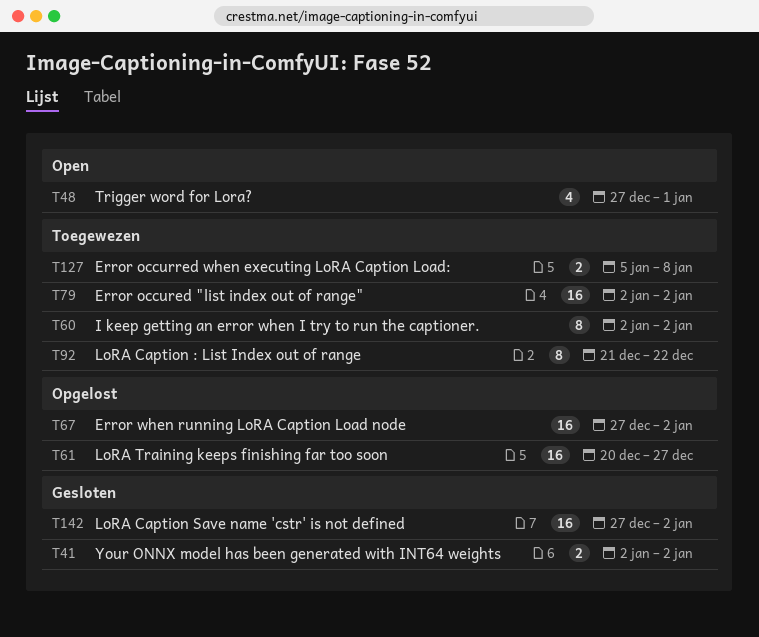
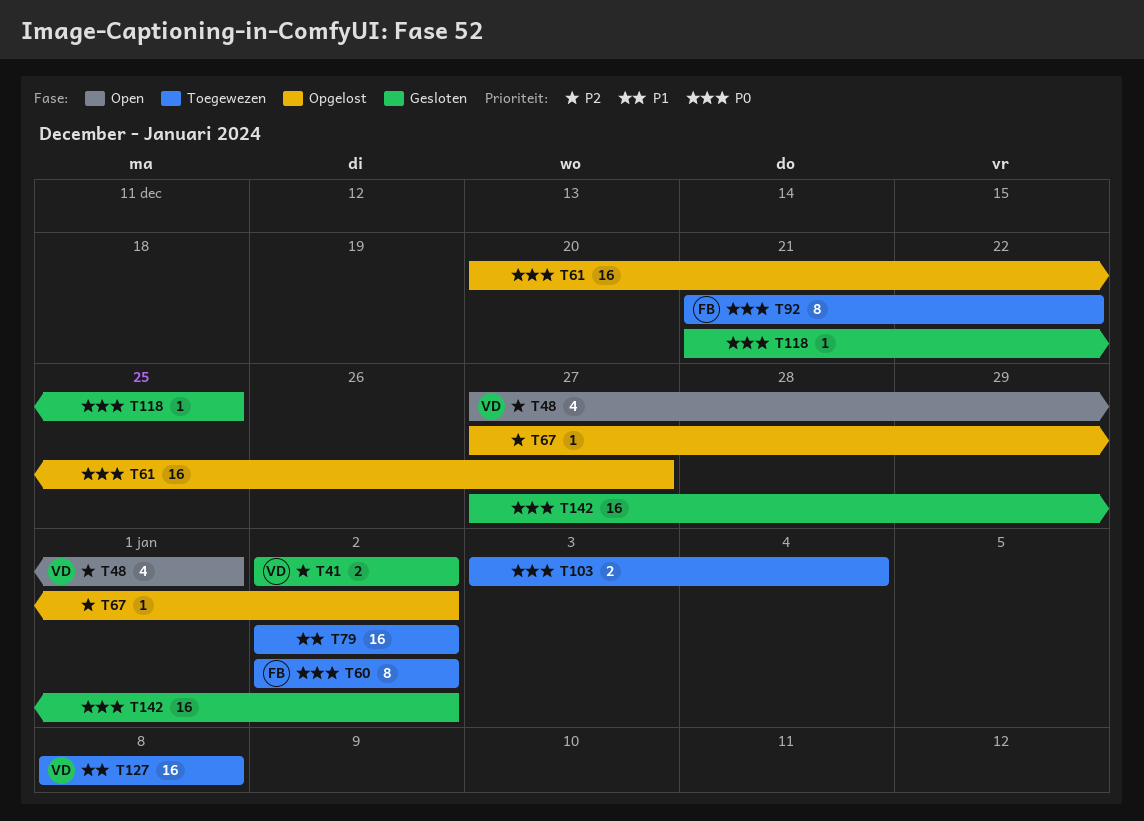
T67, estimate: 16 -> 1
T103: none -> present
T118: none -> present
T127, estimate: 2 -> 16
T127, start: Jan 5 -> Jan 8

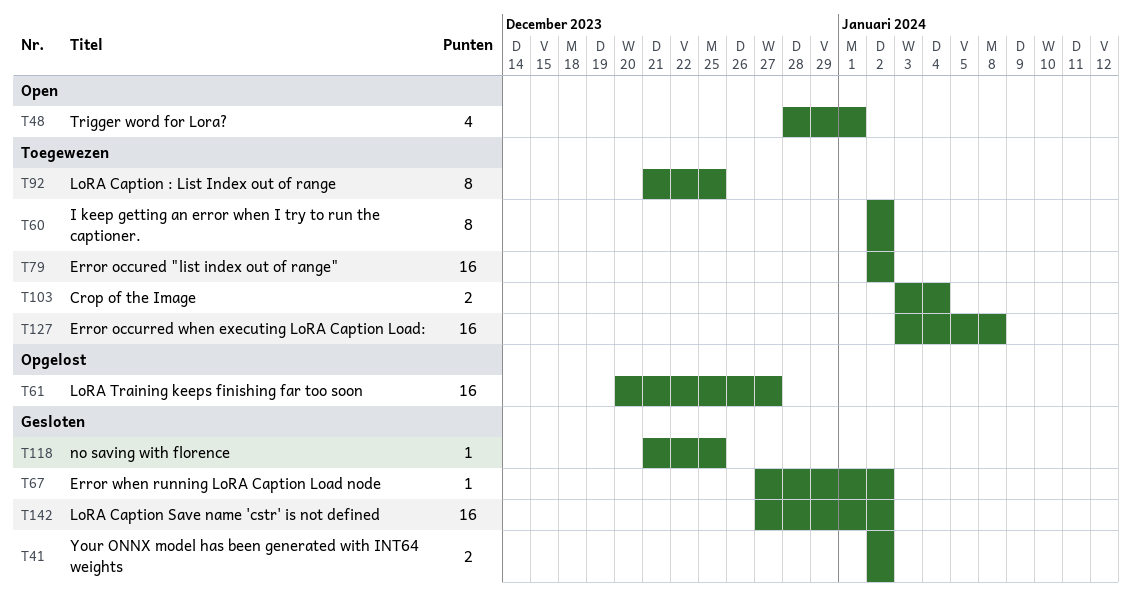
T48, start: Dec 27 -> Dec 28
T67, status: Opgelost -> Gesloten
T92, due: Dec 22 -> Dec 25
T127, start: Jan 8 -> Jan 3

